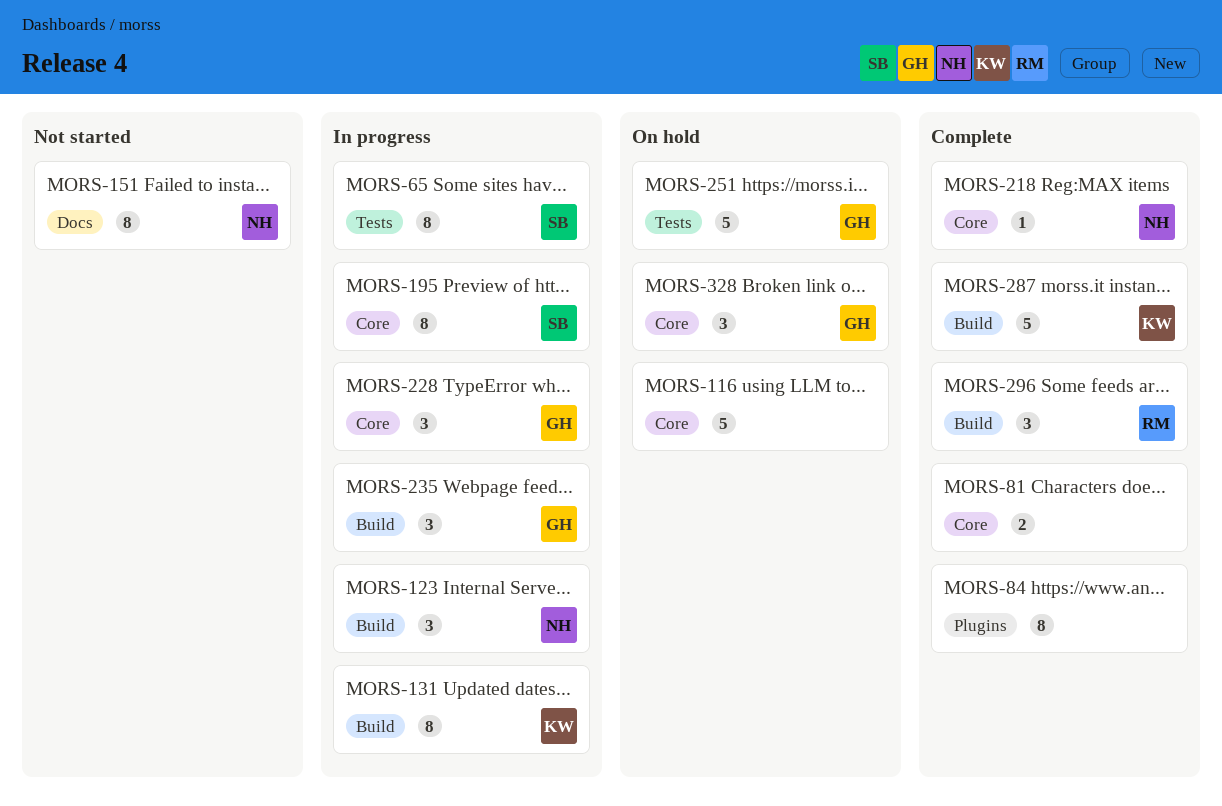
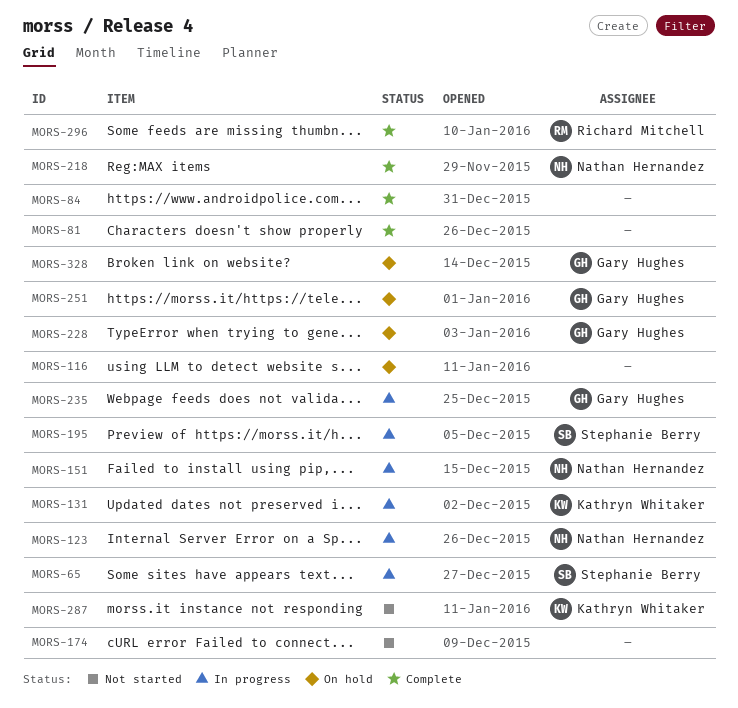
MORS-151, status: Not started -> In progress
MORS-174: none -> present
MORS-228, status: In progress -> On hold
MORS-287, status: Complete -> Not started

